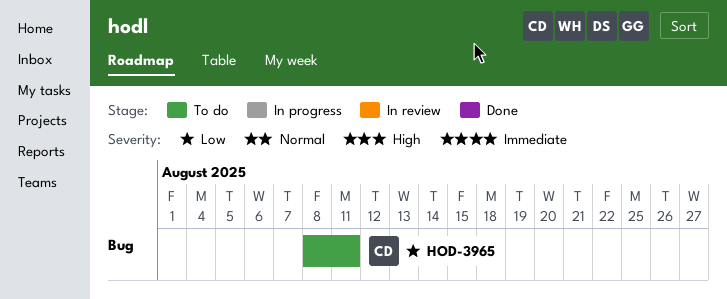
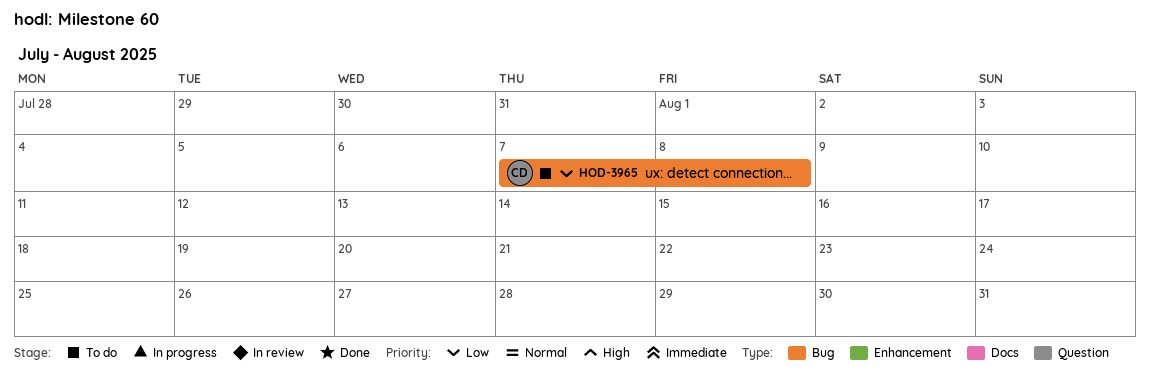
HOD-3965, start: Aug 8 -> Aug 7
HOD-3965, due: Aug 11 -> Aug 8

